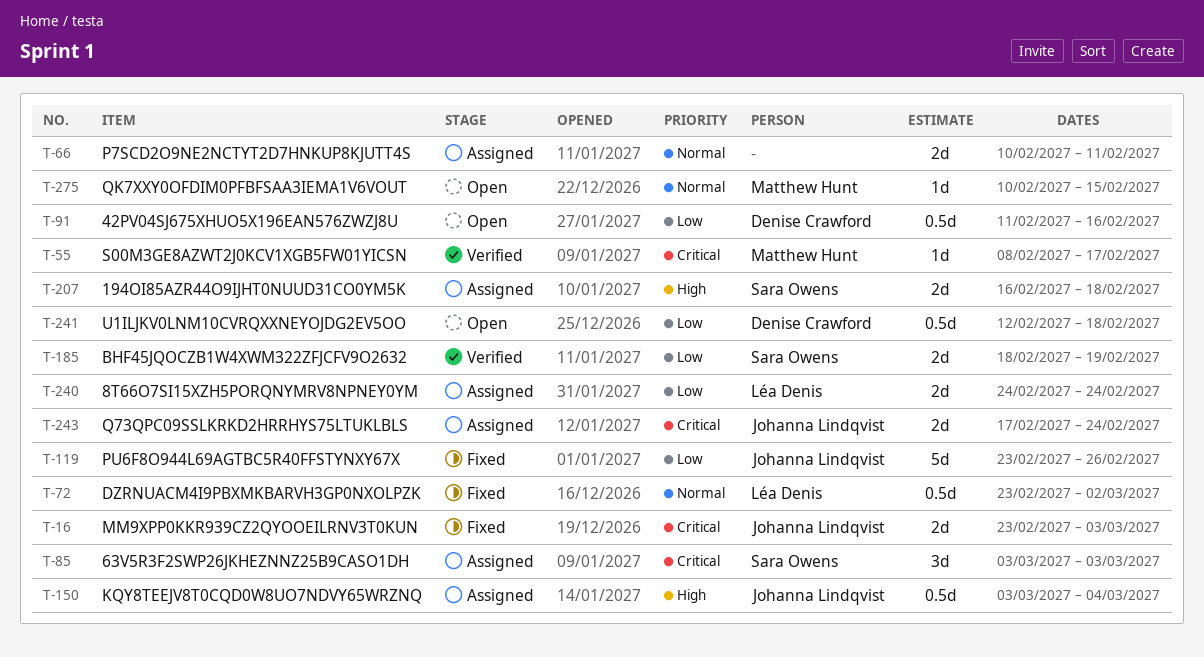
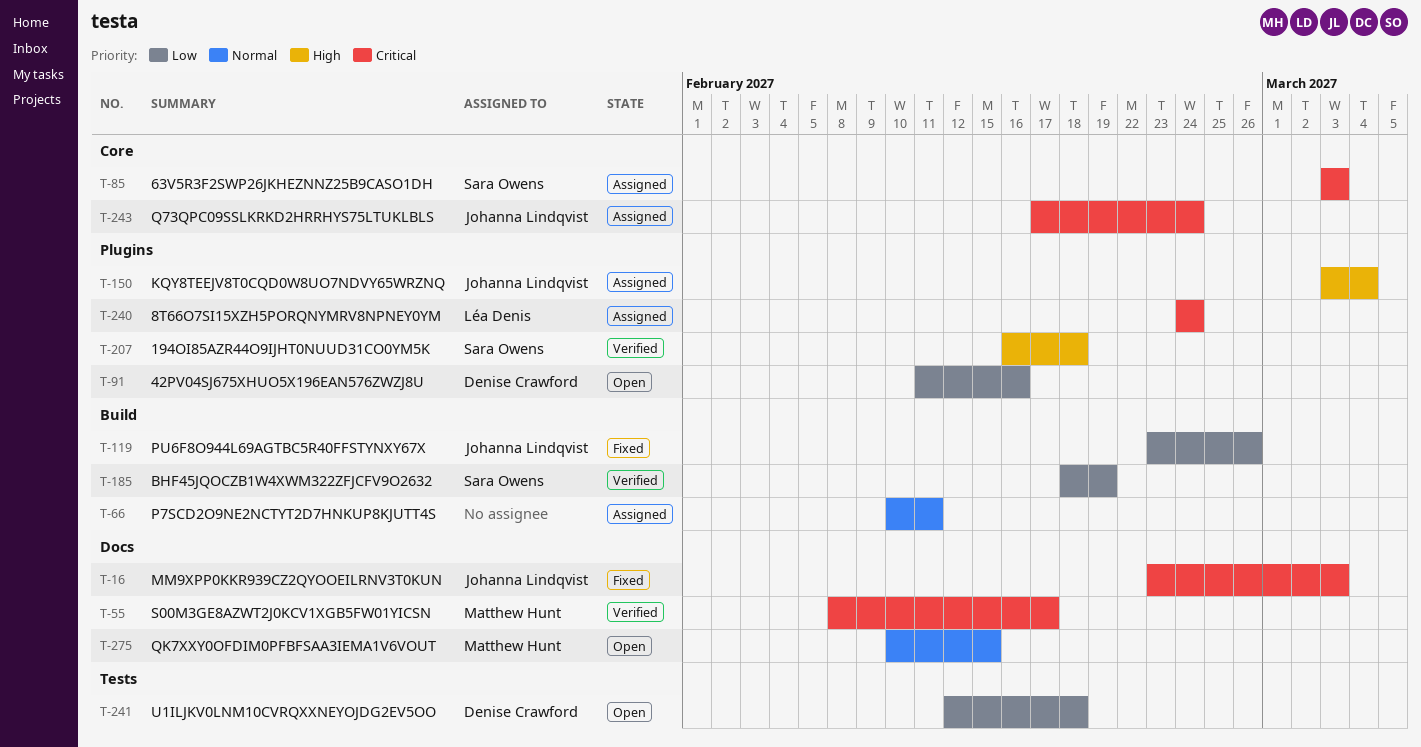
T-72: present -> none
T-207, status: Assigned -> Verified
T-240, priority: Low -> Critical

